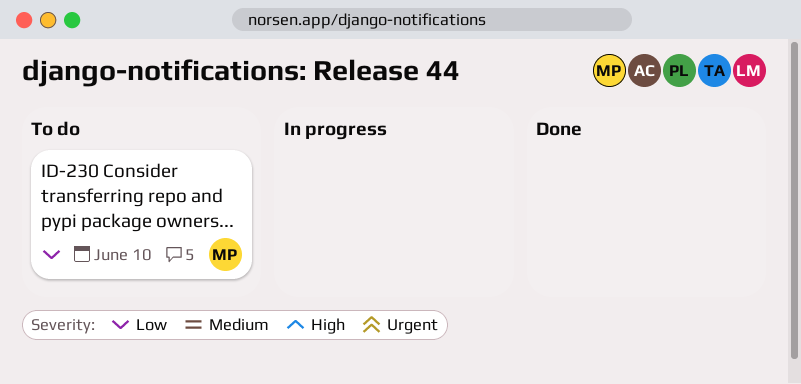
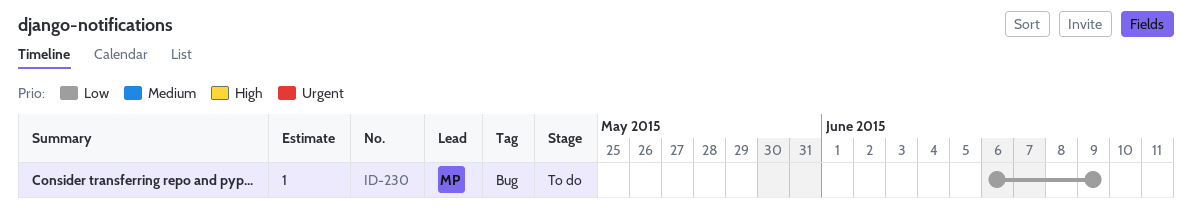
ID-230, due: Jun 10 -> Jun 9

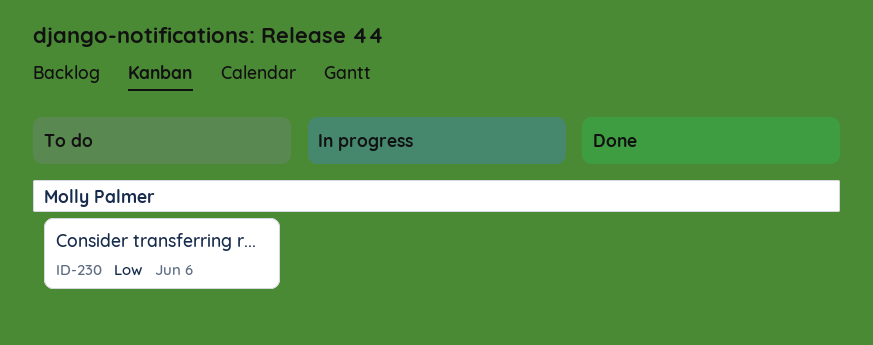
ID-230, due: Jun 9 -> Jun 6

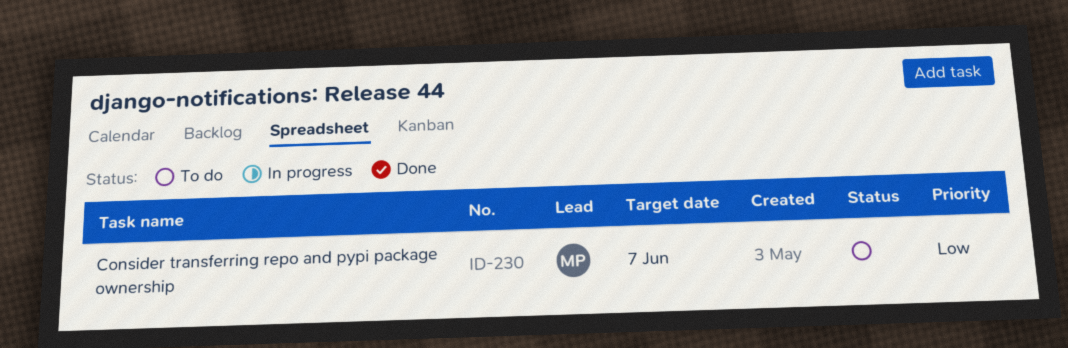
ID-230, due: Jun 6 -> Jun 7

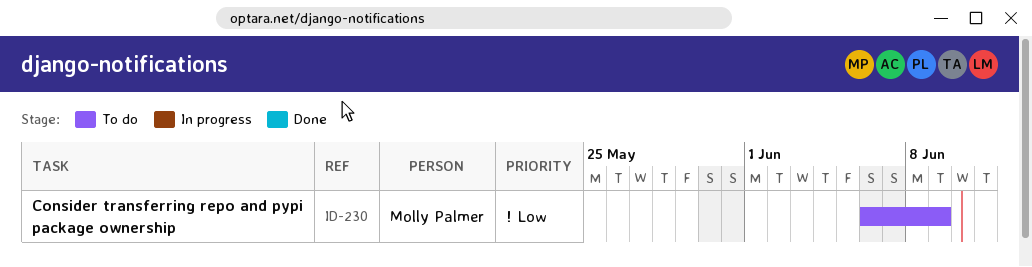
ID-230, due: Jun 7 -> Jun 9

